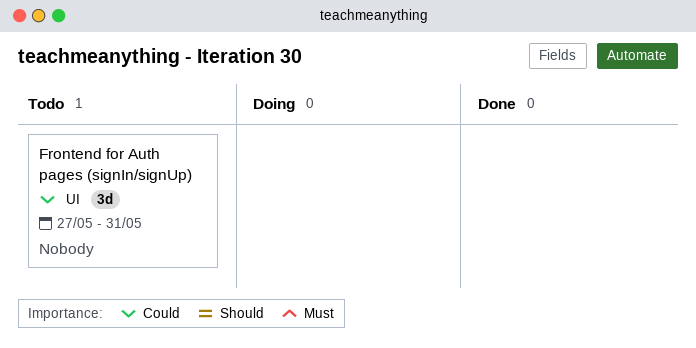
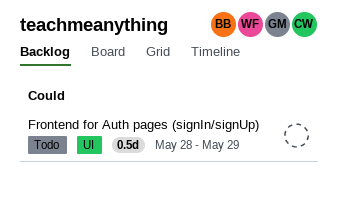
Frontend for Auth pages (signIn/signUp), estimate: 3d -> 0.5d
Frontend for Auth pages (signIn/signUp), start: May 27 -> May 28
Frontend for Auth pages (signIn/signUp), due: May 31 -> May 29

